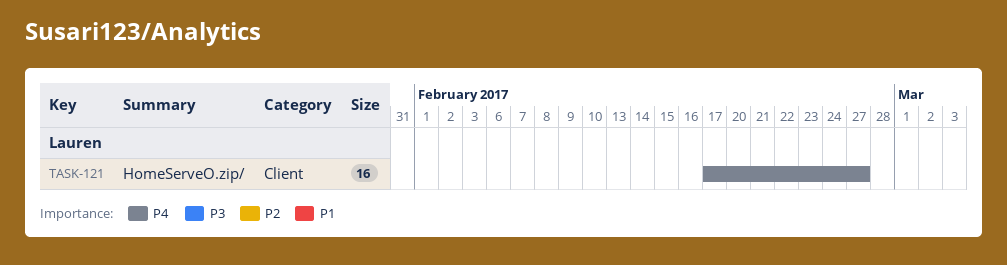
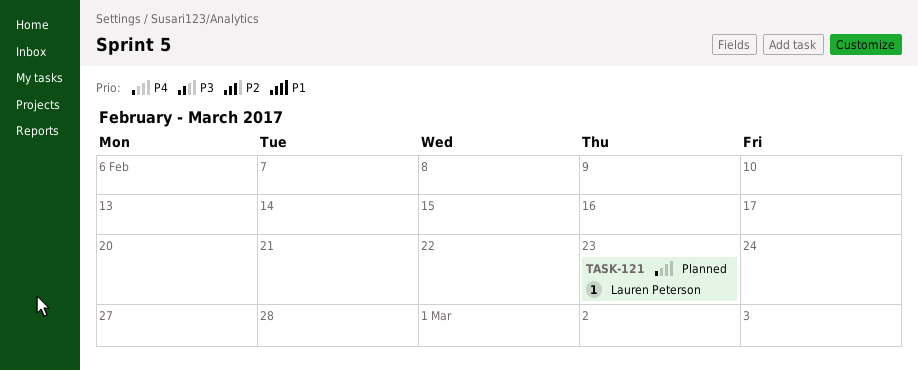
TASK-121, estimate: 16 -> 1
TASK-121, due: Feb 27 -> Feb 23

